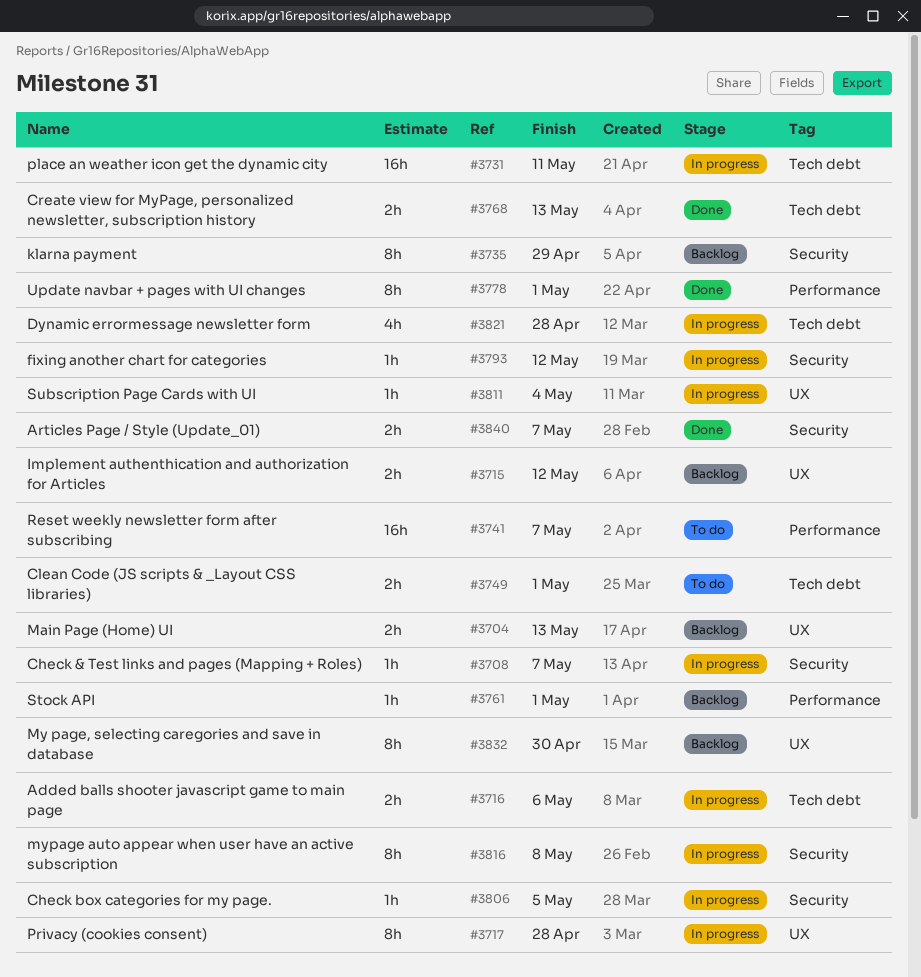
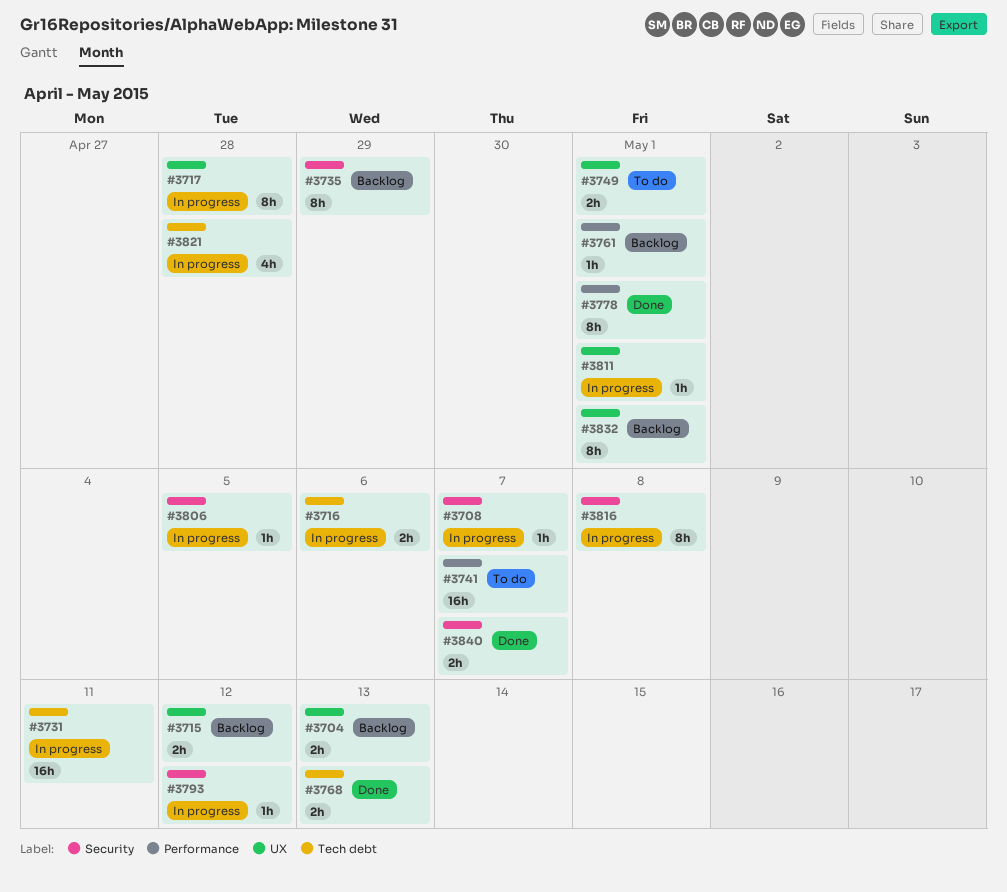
#3749, label: Tech debt -> UX
#3811, due: May 4 -> May 1
#3832, due: Apr 30 -> May 1

